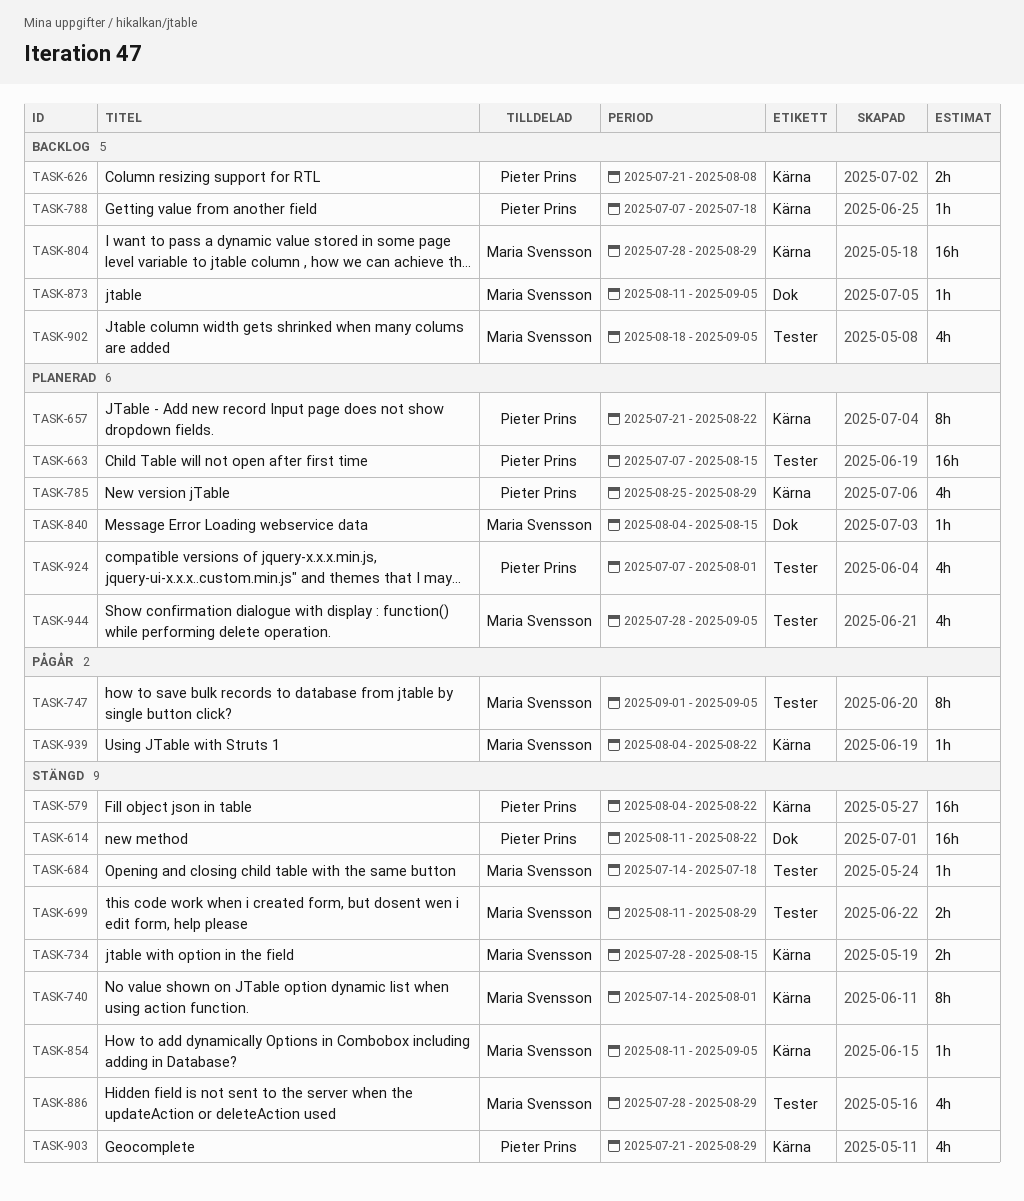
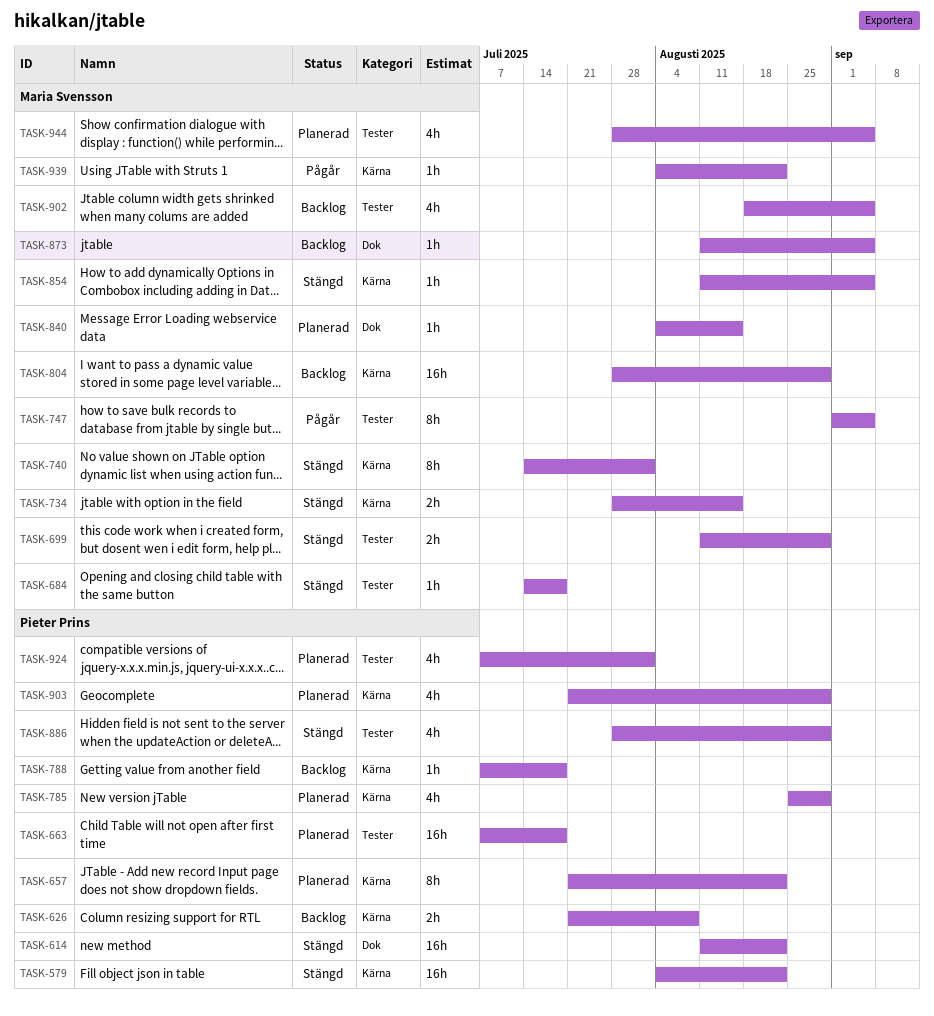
TASK-663, due: Aug 15 -> Jul 18
TASK-886, owner: Maria Svensson -> Pieter Prins
TASK-903, status: Stängd -> Planerad

